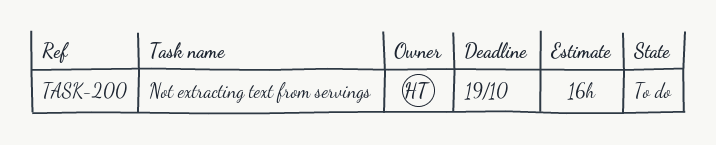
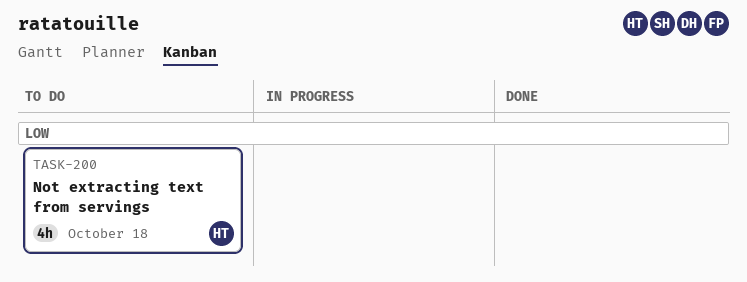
TASK-200, estimate: 16h -> 4h
TASK-200, due: Oct 19 -> Oct 18

